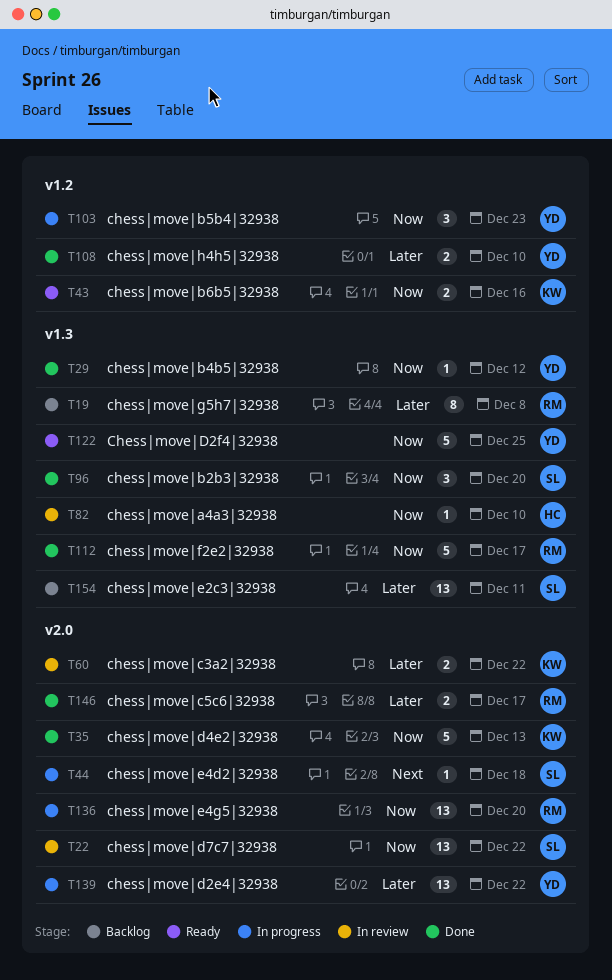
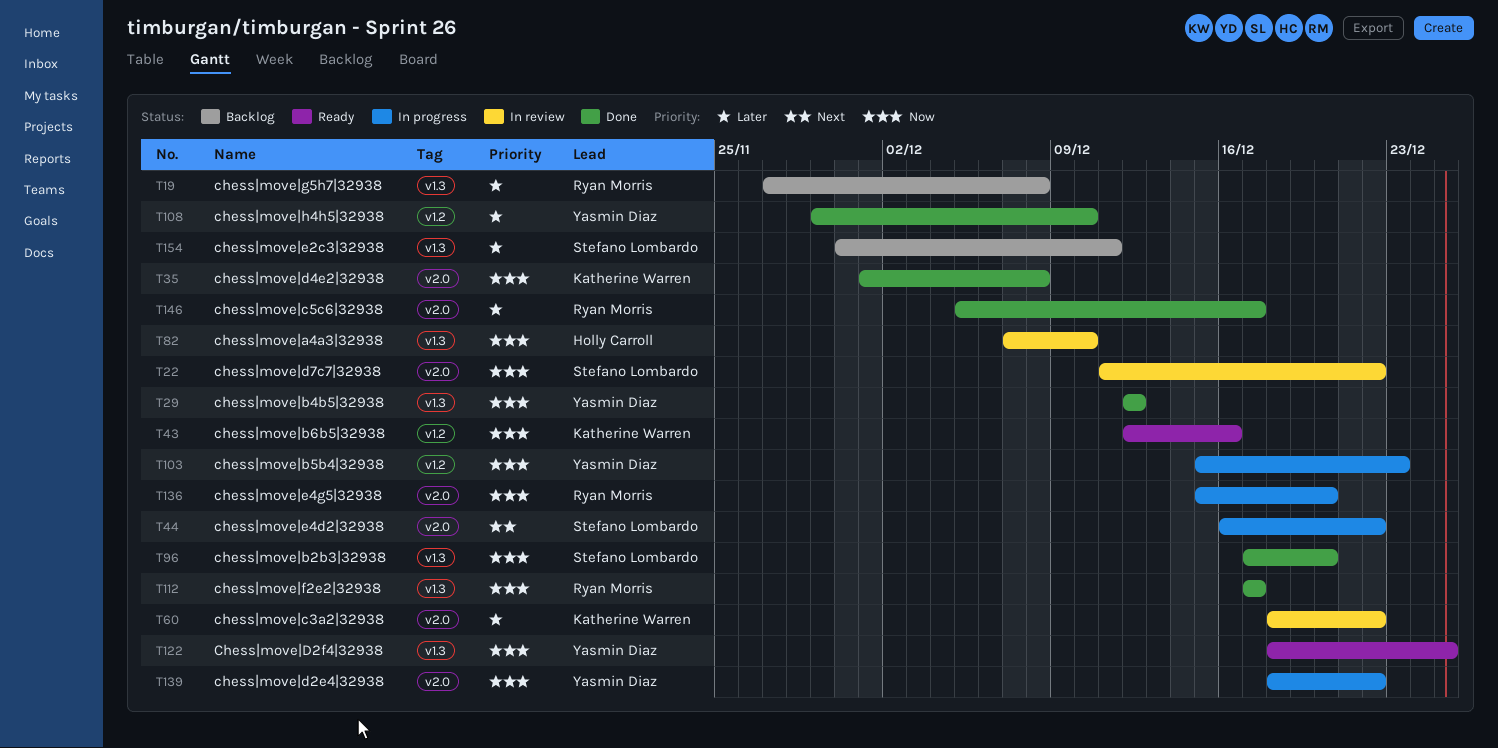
T35, due: Dec 13 -> Dec 8
T44, due: Dec 18 -> Dec 22
T139, priority: Later -> Now

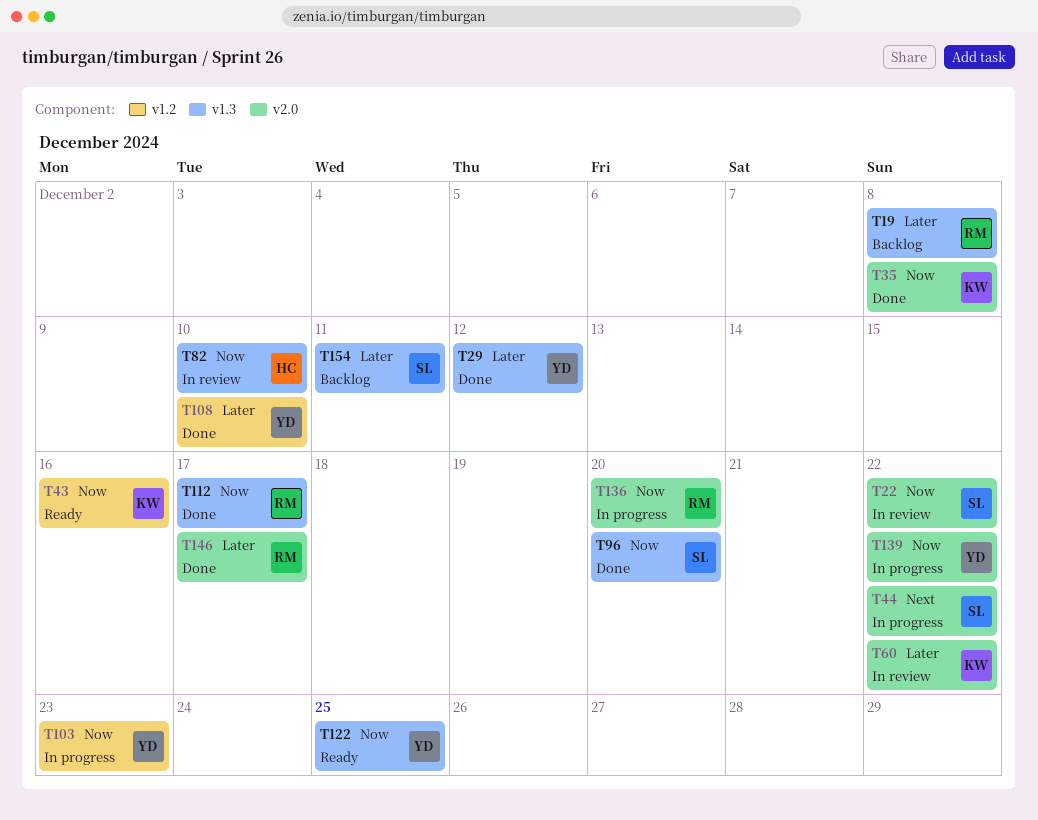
T29, priority: Now -> Later

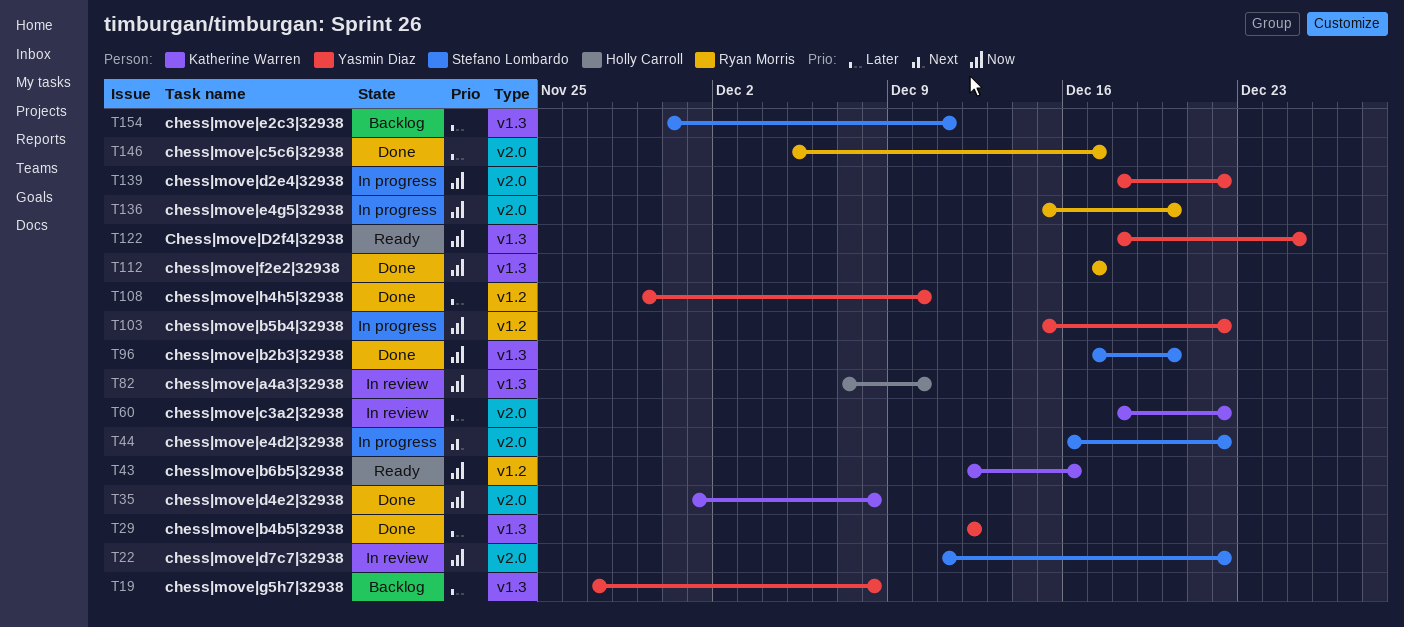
T19, owner: Ryan Morris -> Yasmin Diaz
T103, due: Dec 23 -> Dec 22

